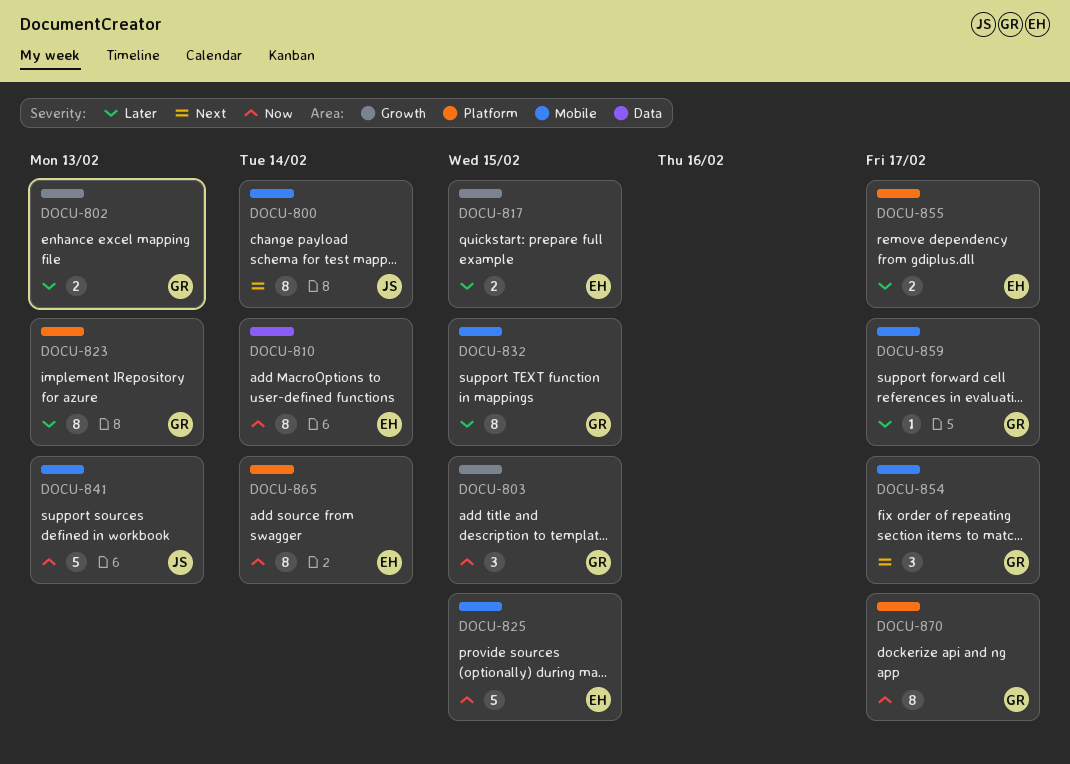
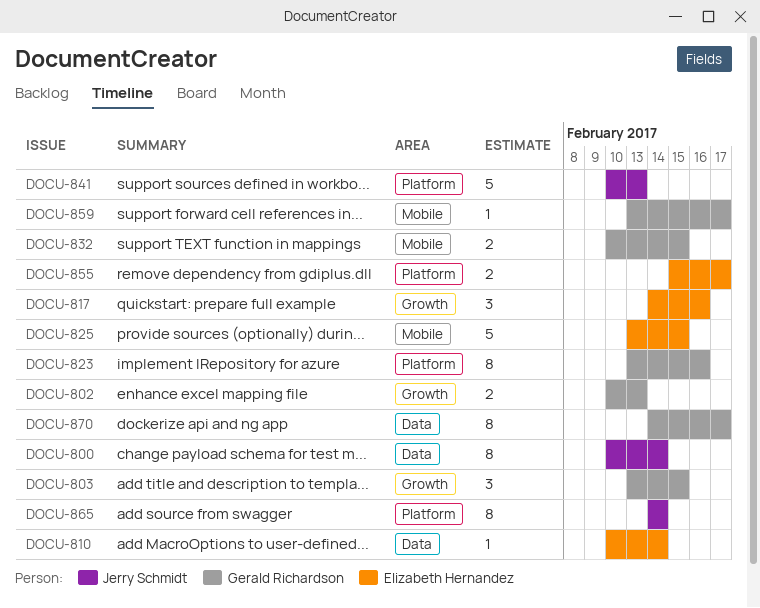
DOCU-800, label: Mobile -> Data
DOCU-810, estimate: 8 -> 1
DOCU-817, estimate: 2 -> 3
DOCU-817, due: Feb 15 -> Feb 16
DOCU-823, due: Feb 13 -> Feb 16
DOCU-832, estimate: 8 -> 2
DOCU-841, label: Mobile -> Platform
DOCU-854: present -> none
DOCU-865, owner: Elizabeth Hernandez -> Jerry Schmidt
DOCU-870, label: Platform -> Data

